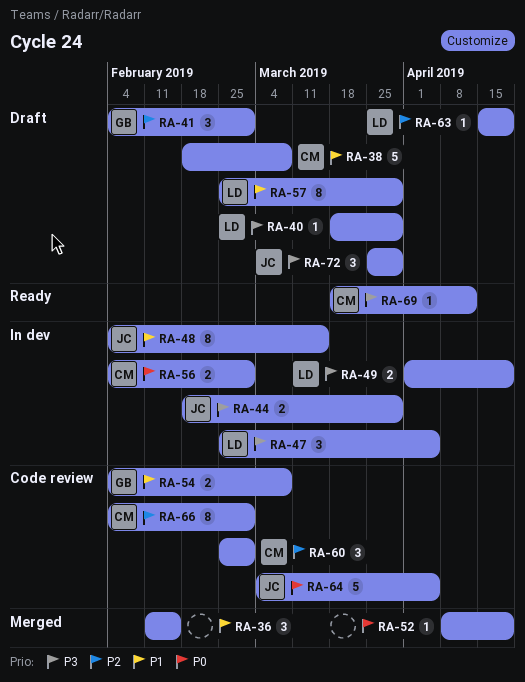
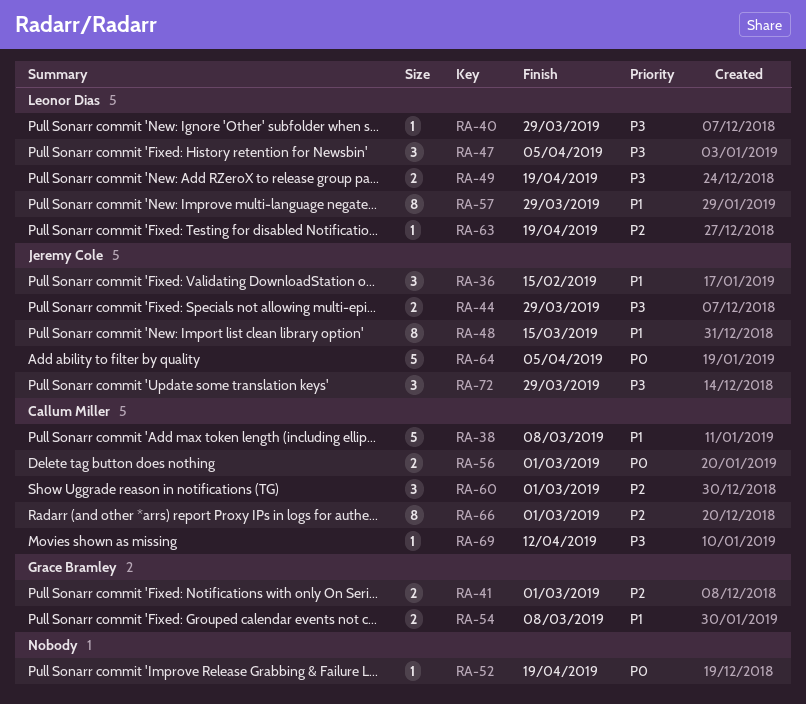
RA-36, owner: none -> Jeremy Cole
RA-41, estimate: 3 -> 2

